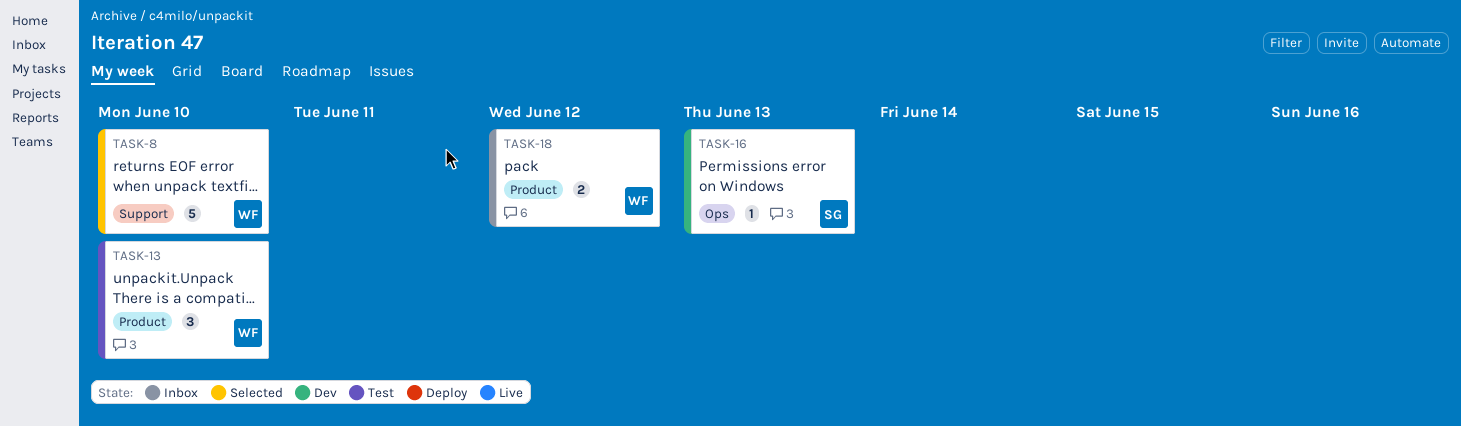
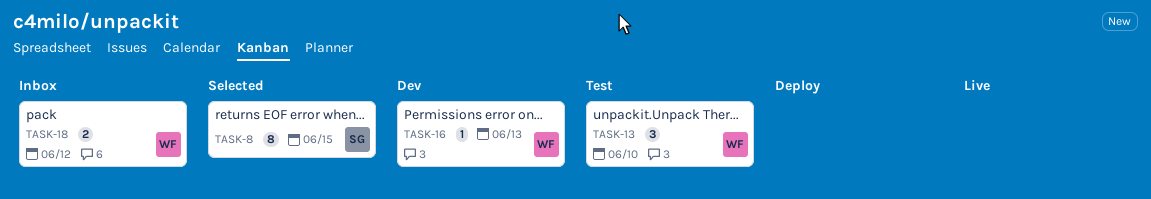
TASK-8, owner: WF -> SG
TASK-8, estimate: 5 -> 8
TASK-8, due: Jun 10 -> Jun 15
TASK-16, owner: SG -> WF

